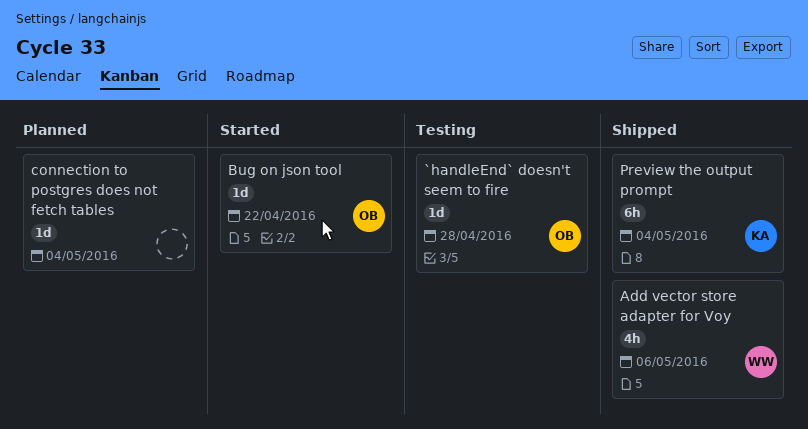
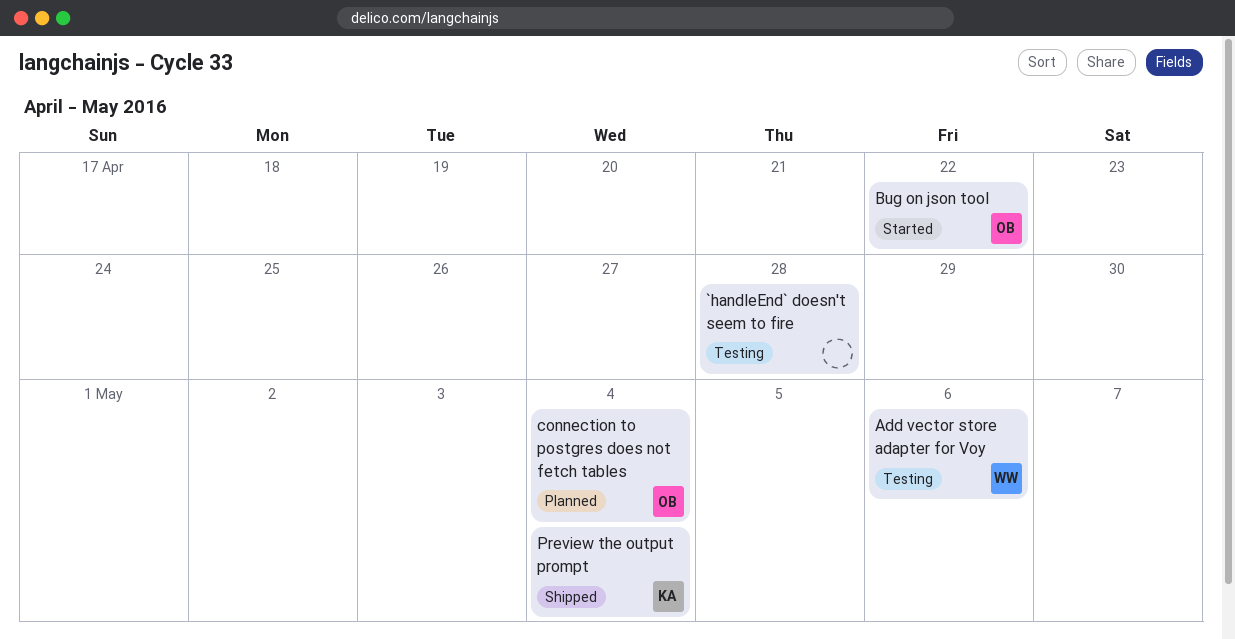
`handleEnd` doesn't seem to fire, owner: OB -> none
Add vector store adapter for Voy, status: Shipped -> Testing
connection to postgres does not fetch tables, owner: none -> OB

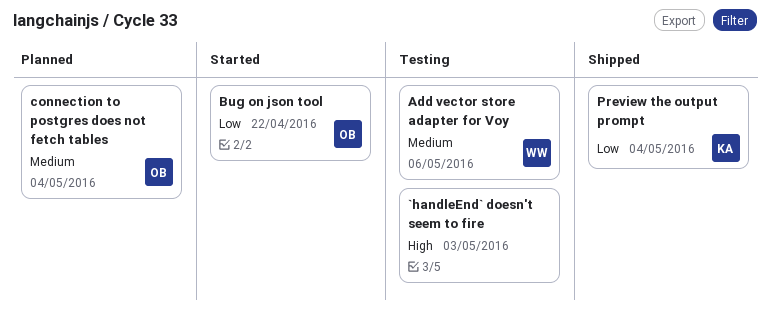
`handleEnd` doesn't seem to fire, due: Apr 28 -> May 3

